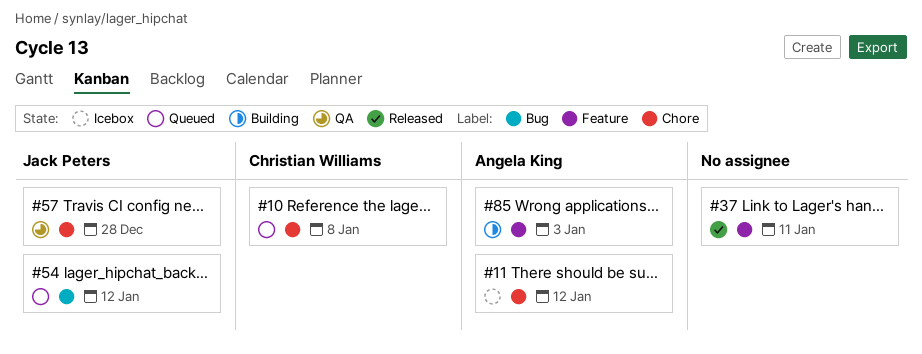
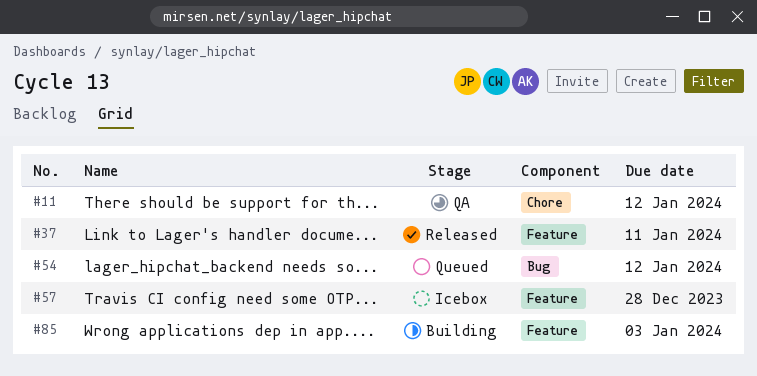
#10: present -> none
#11, status: Icebox -> QA
#57, status: QA -> Icebox
#57, label: Chore -> Feature

